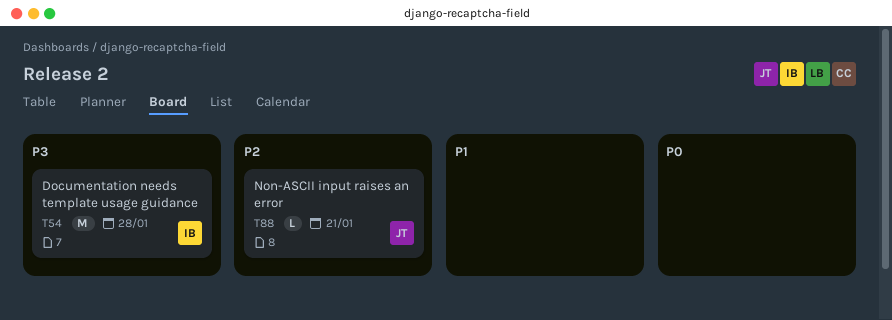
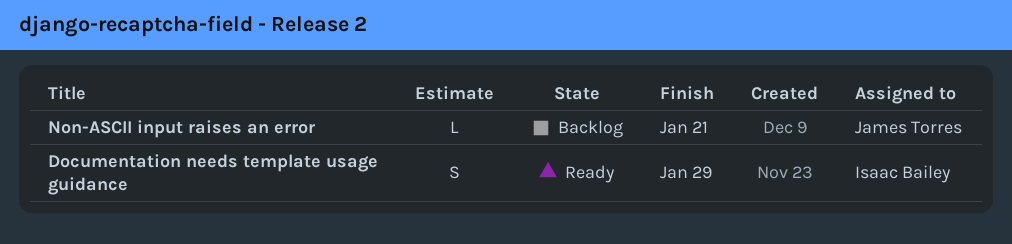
Documentation needs template usage guidance, estimate: M -> S
Documentation needs template usage guidance, due: Jan 28 -> Jan 29

